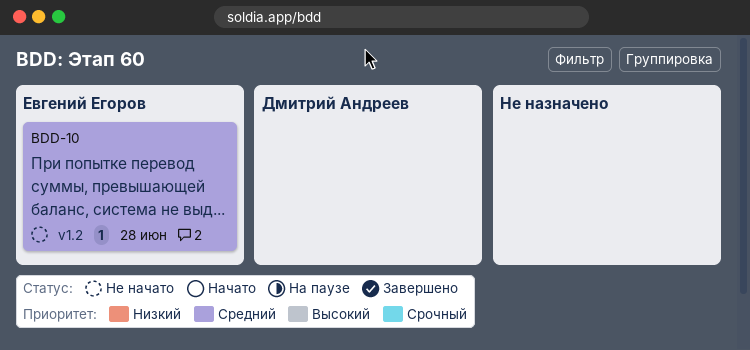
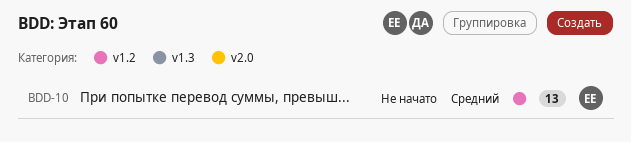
BDD-10, estimate: 1 -> 13

